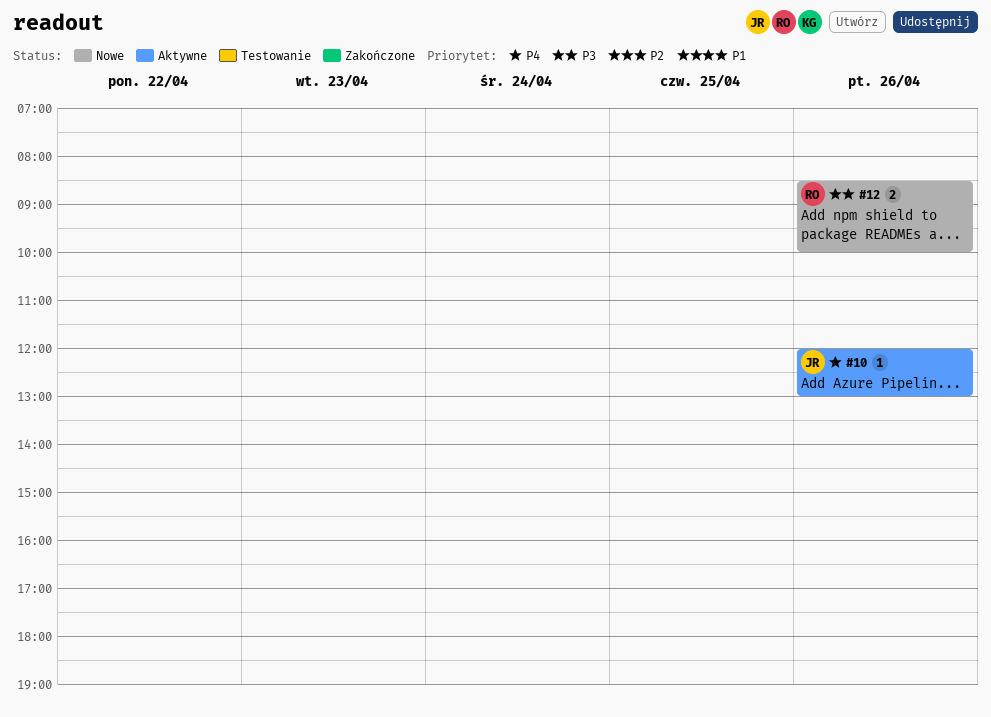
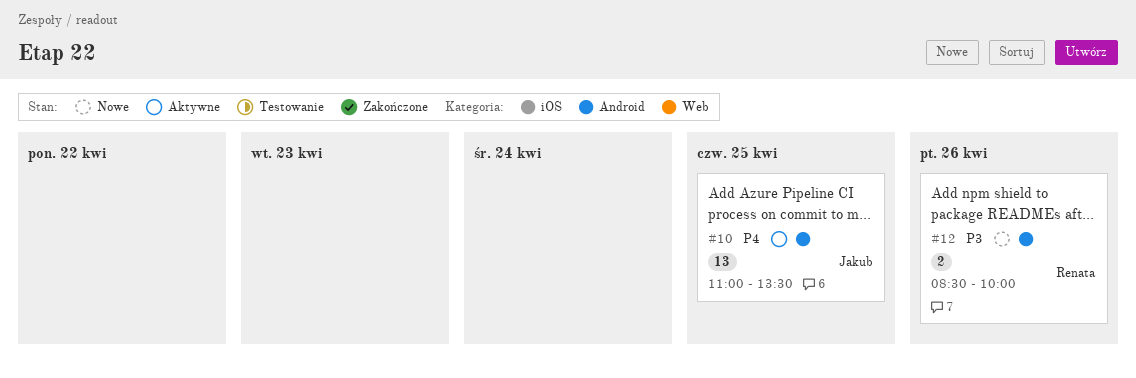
#10, estimate: 1 -> 13
#10, day: Apr 26 -> Apr 25
#10, begins: 12:00 -> 11:00
#10, ends: 13:00 -> 13:30

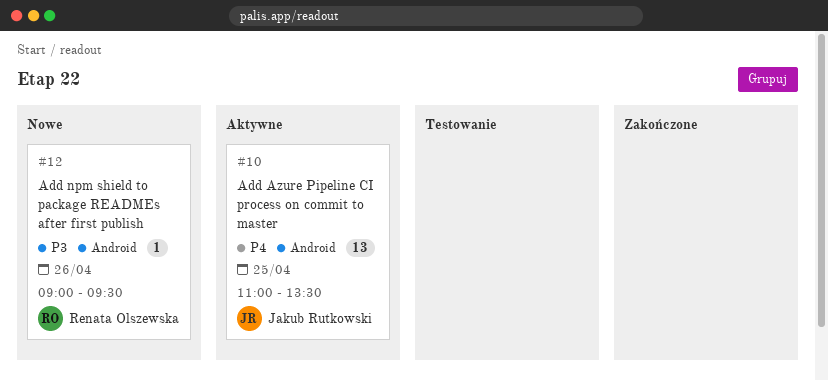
#12, estimate: 2 -> 1
#12, begins: 08:30 -> 09:00
#12, ends: 10:00 -> 09:30

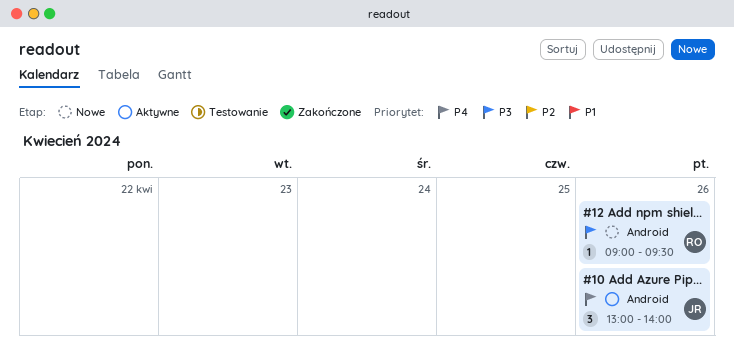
#10, estimate: 13 -> 3
#10, day: Apr 25 -> Apr 26
#10, begins: 11:00 -> 13:00
#10, ends: 13:30 -> 14:00

